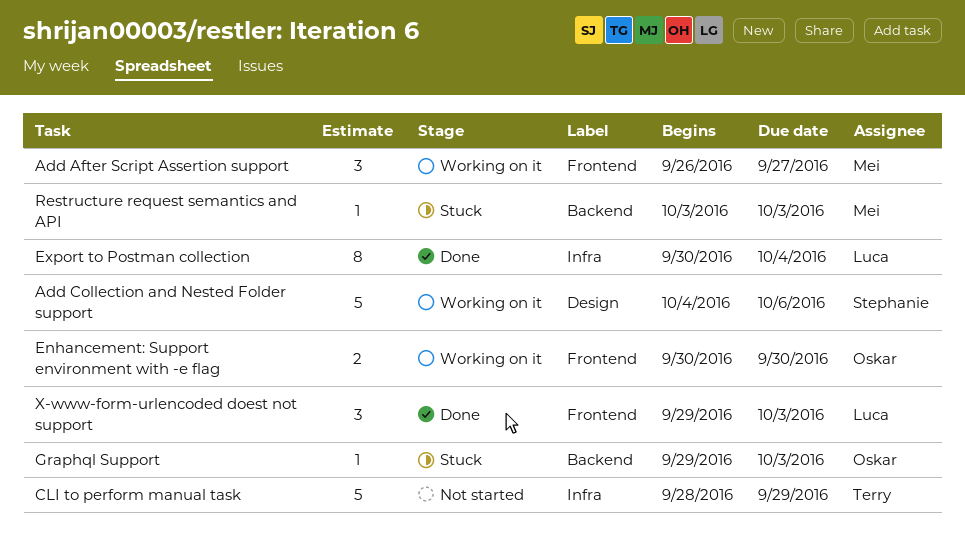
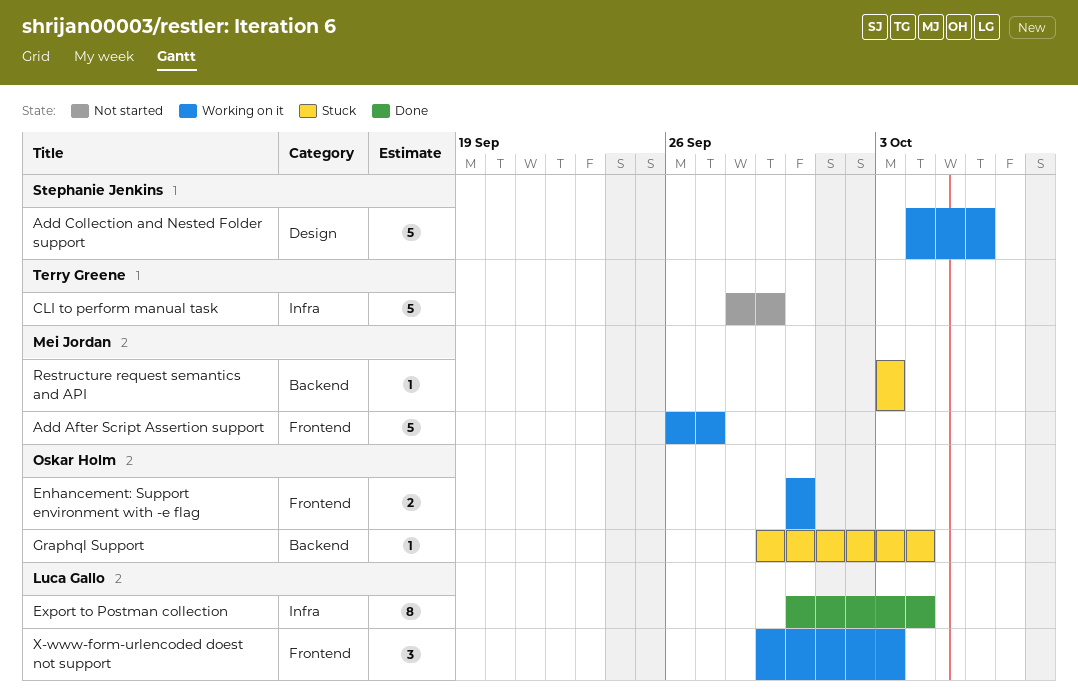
Add After Script Assertion support, estimate: 3 -> 5
Graphql Support, due: Oct 3 -> Oct 4
X-www-form-urlencoded doest not support, status: Done -> Working on it

